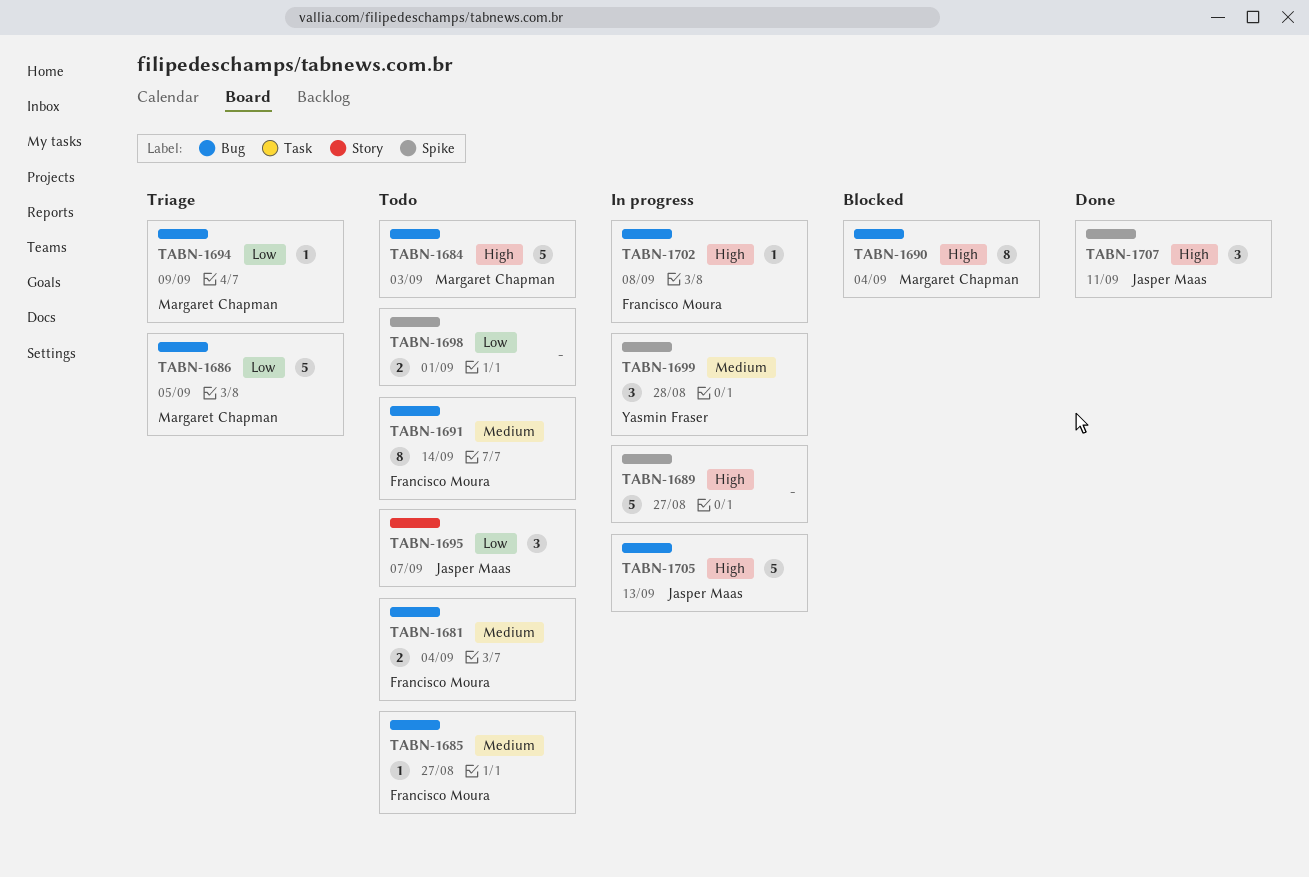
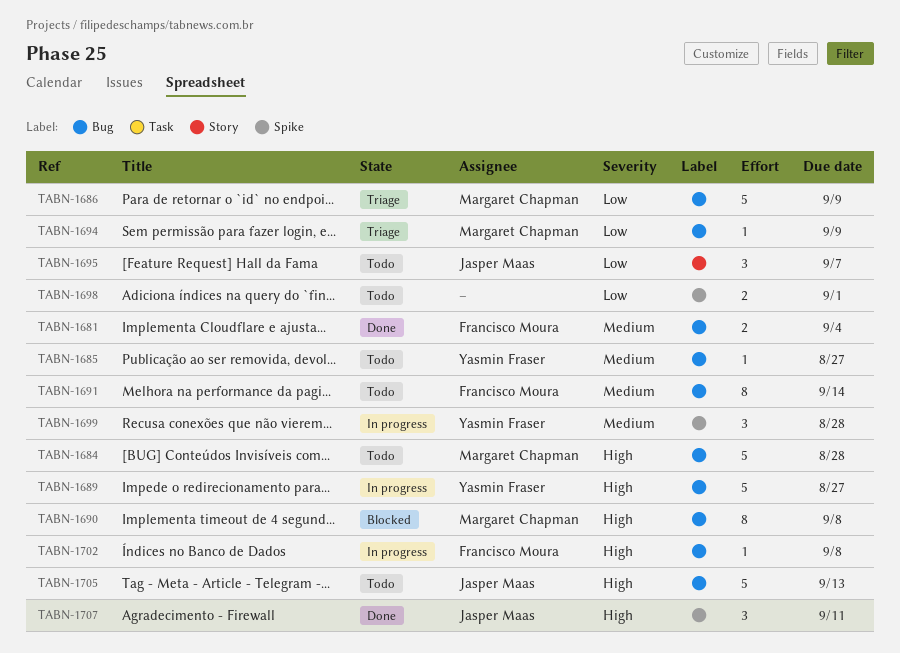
TABN-1681, status: Todo -> Done
TABN-1684, due: Sep 3 -> Aug 28
TABN-1685, owner: Francisco Moura -> Yasmin Fraser
TABN-1686, due: Sep 5 -> Sep 9
TABN-1689, owner: none -> Yasmin Fraser
TABN-1689, label: Spike -> Bug
TABN-1690, due: Sep 4 -> Sep 8
TABN-1705, status: In progress -> Todo

